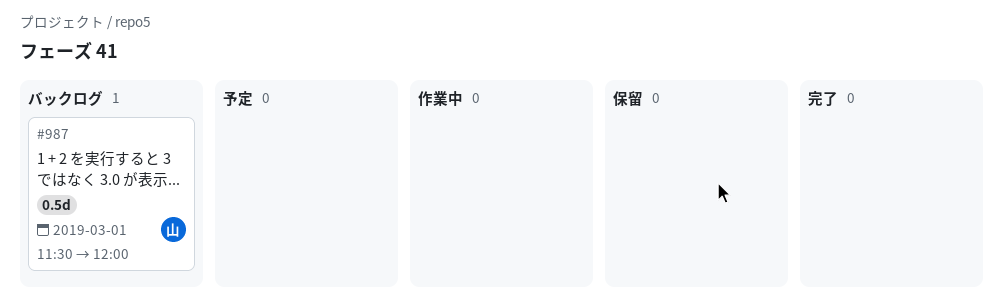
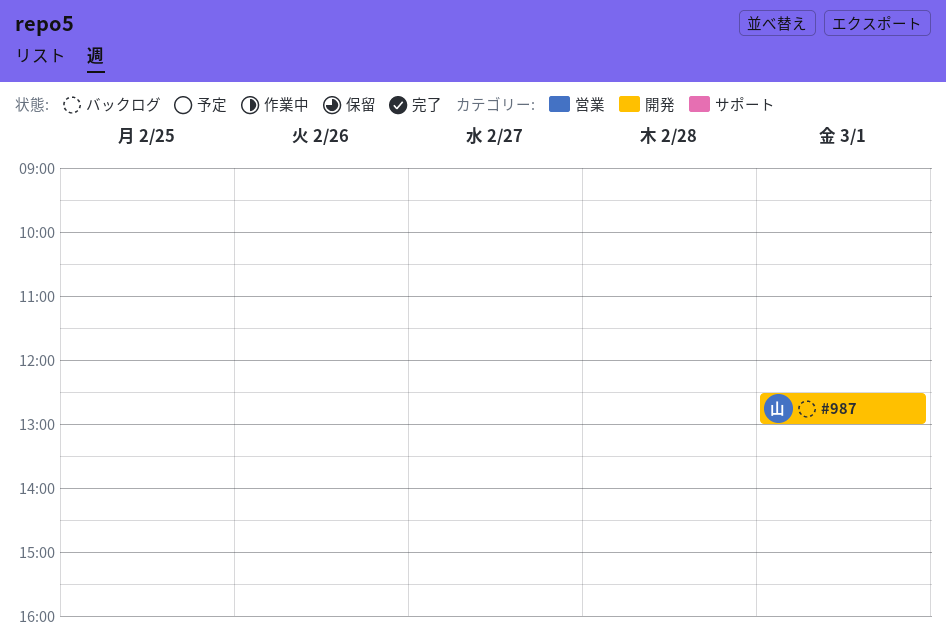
#987, begins: 11:30 -> 12:30
#987, ends: 12:00 -> 13:00

